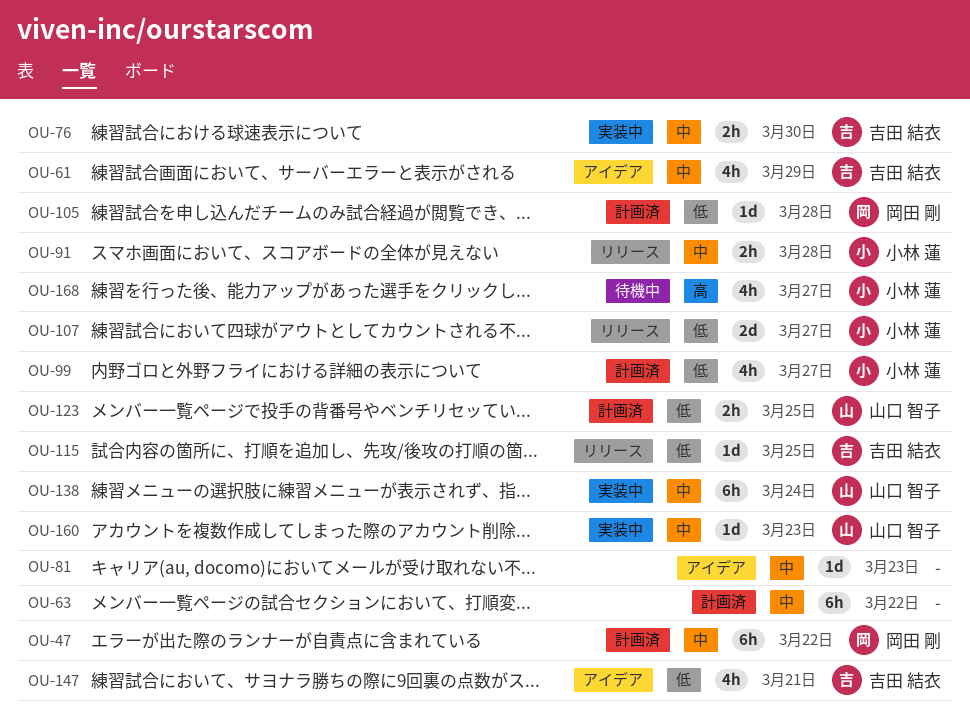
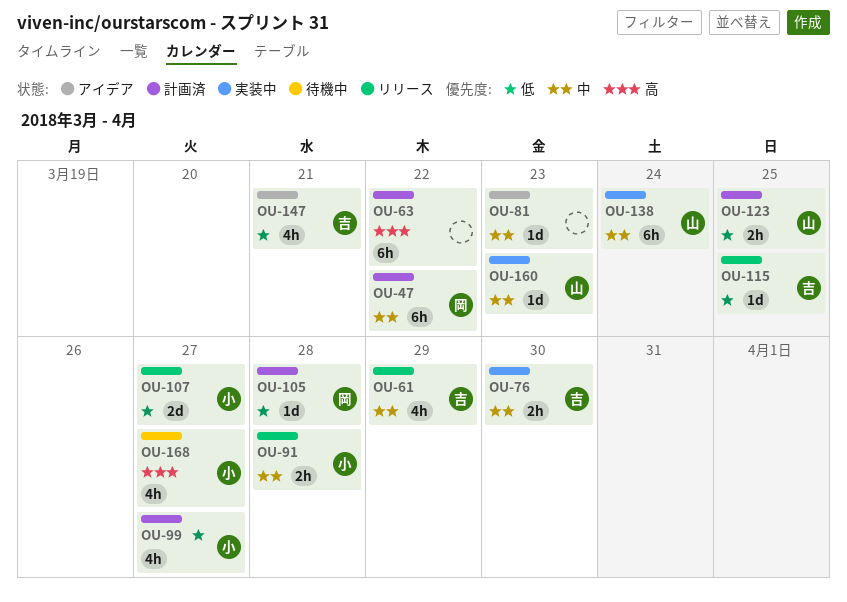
OU-61, status: アイデア -> リリース
OU-63, priority: 中 -> 高

